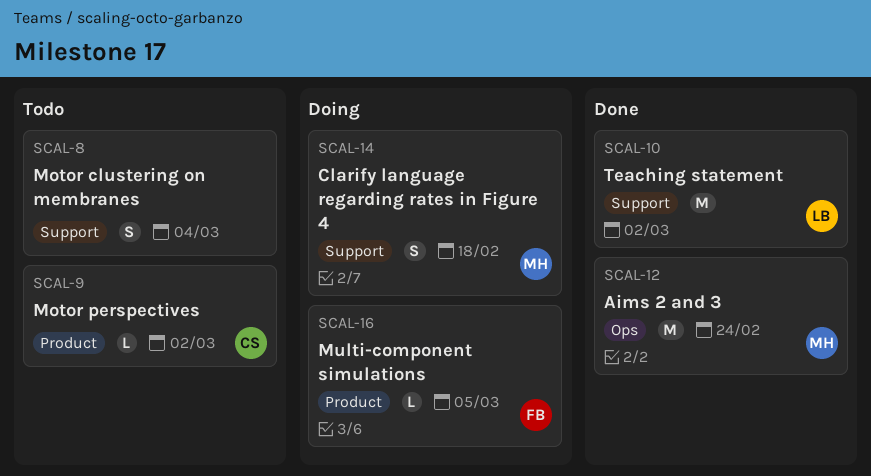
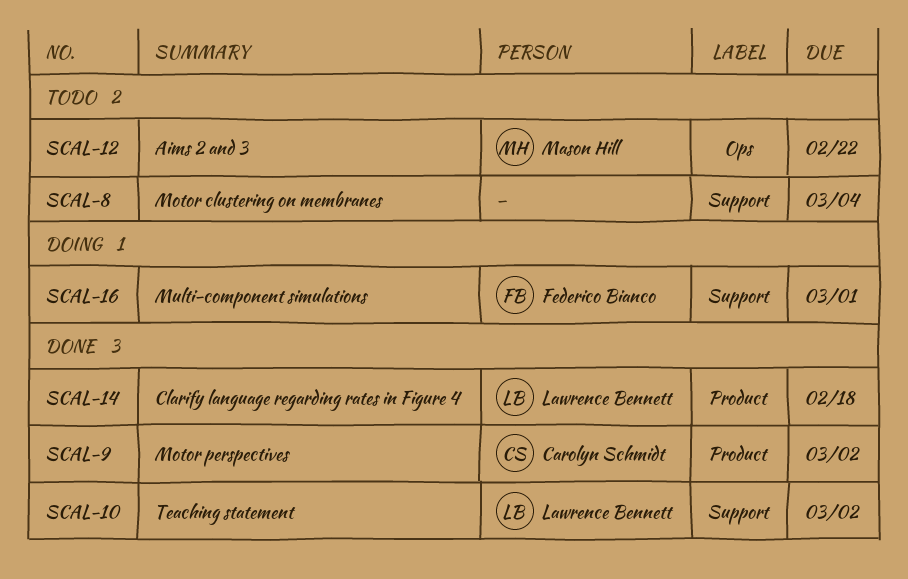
SCAL-9, status: Todo -> Done
SCAL-12, status: Done -> Todo
SCAL-12, due: Feb 24 -> Feb 22
SCAL-14, status: Doing -> Done
SCAL-14, owner: Mason Hill -> Lawrence Bennett
SCAL-14, label: Support -> Product
SCAL-16, label: Product -> Support
SCAL-16, due: Mar 5 -> Mar 1

